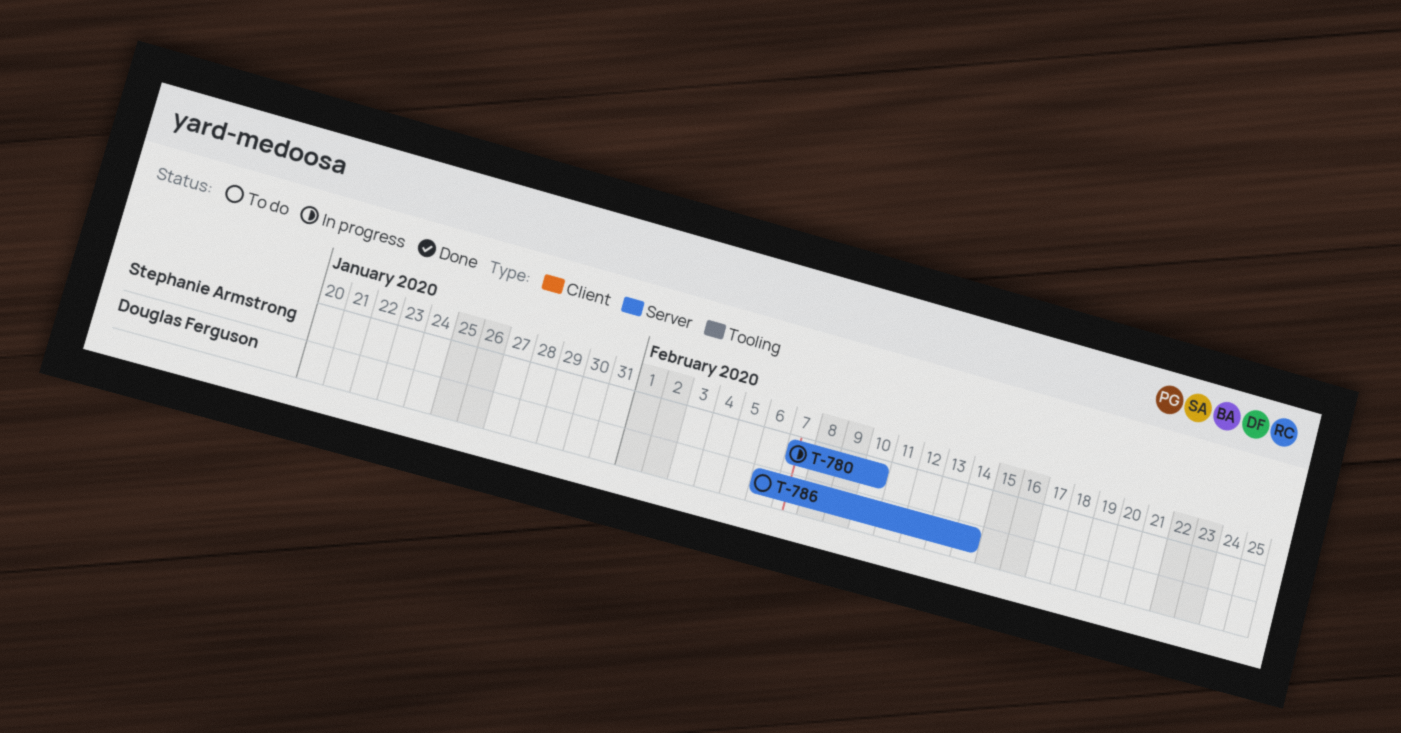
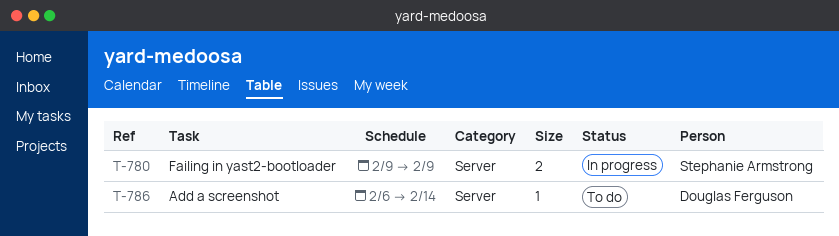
T-780, start: Feb 7 -> Feb 9
T-780, due: Feb 10 -> Feb 9

